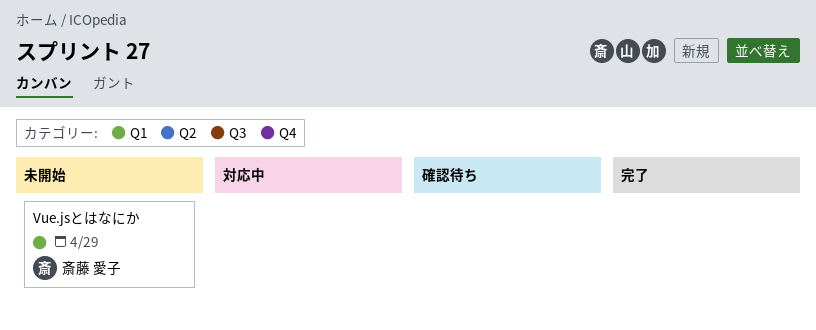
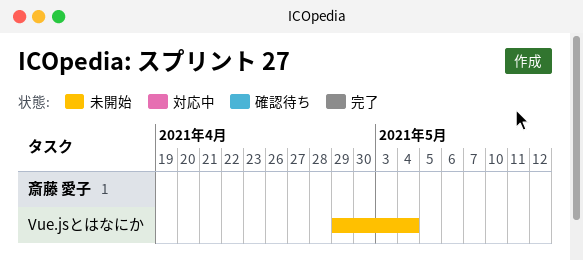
Vue.jsとはなにか, due: Apr 29 -> May 4

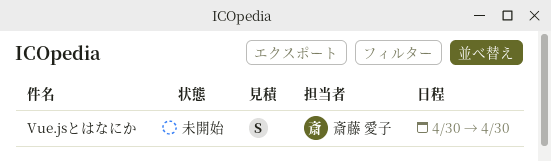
Vue.jsとはなにか, start: Apr 29 -> Apr 30
Vue.jsとはなにか, due: May 4 -> Apr 30

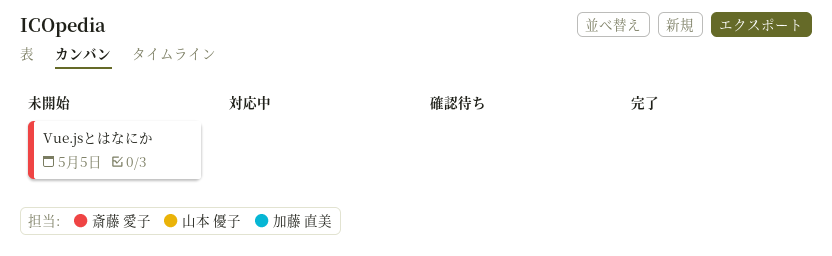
Vue.jsとはなにか, due: Apr 30 -> May 5

